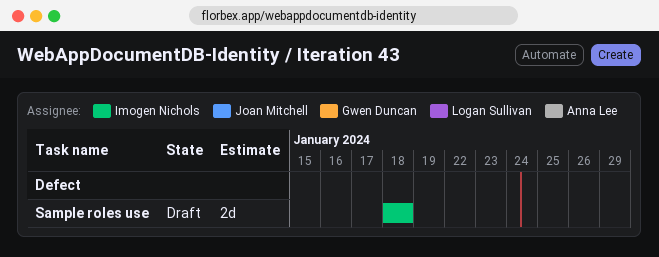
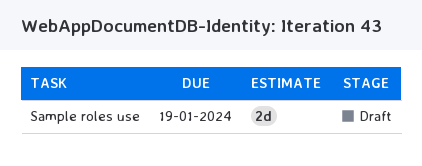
Sample roles use, due: Jan 18 -> Jan 19

